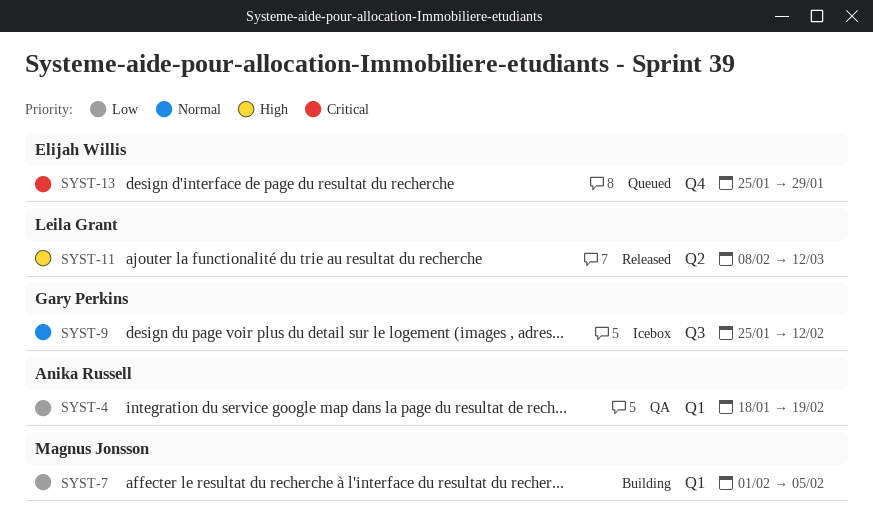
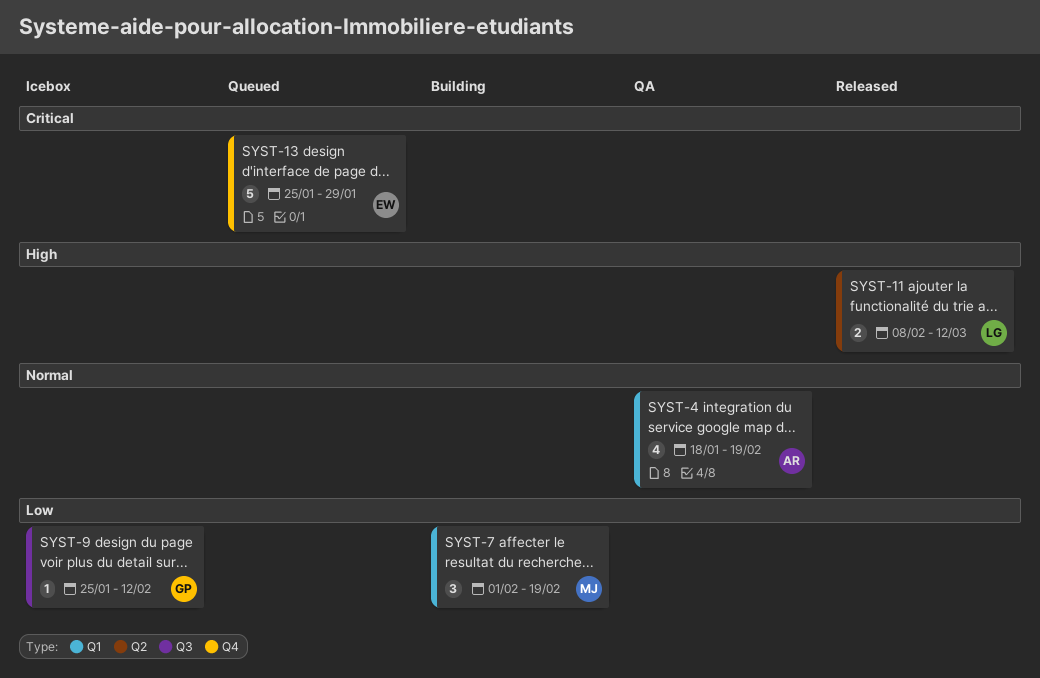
SYST-4, priority: Low -> Normal
SYST-7, due: Feb 5 -> Feb 19
SYST-9, priority: Normal -> Low

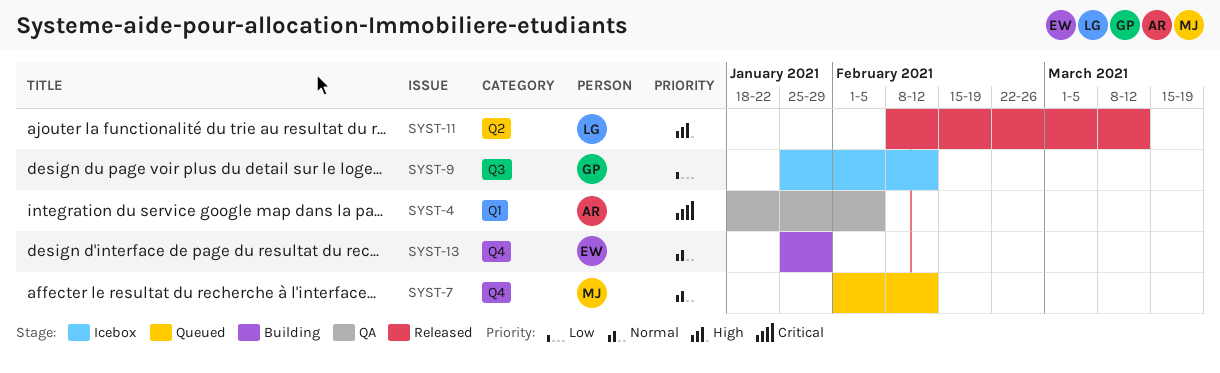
SYST-4, priority: Normal -> Critical
SYST-4, due: Feb 19 -> Feb 5
SYST-7, status: Building -> Queued
SYST-7, priority: Low -> Normal
SYST-7, label: Q1 -> Q4
SYST-7, due: Feb 19 -> Feb 12
SYST-13, status: Queued -> Building
SYST-13, priority: Critical -> Normal

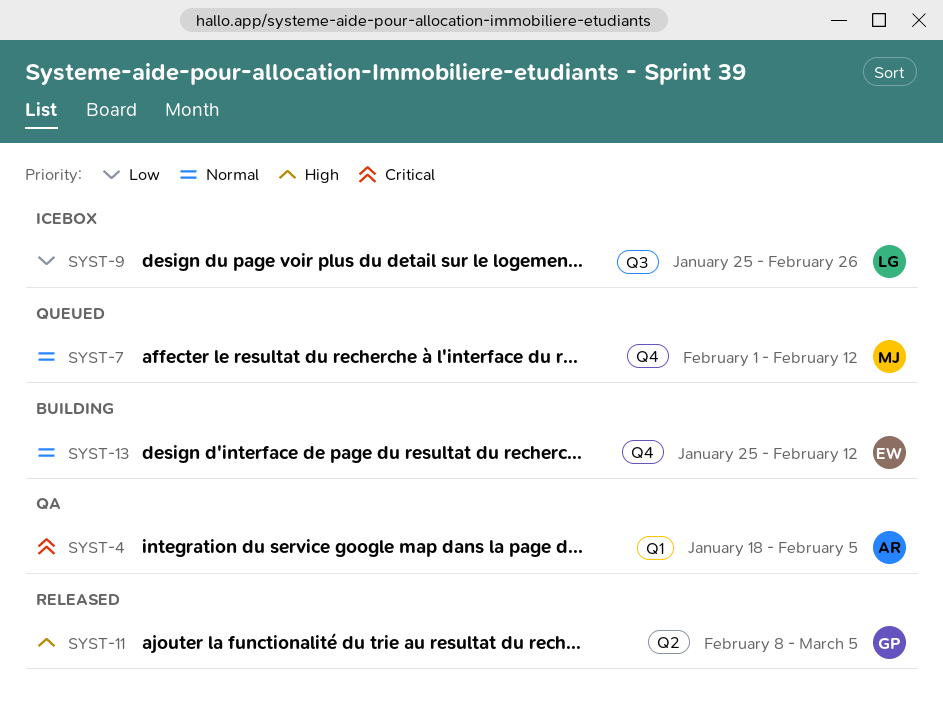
SYST-9, owner: GP -> LG
SYST-9, due: Feb 12 -> Feb 26
SYST-11, owner: LG -> GP
SYST-11, due: Mar 12 -> Mar 5
SYST-13, due: Jan 29 -> Feb 12

